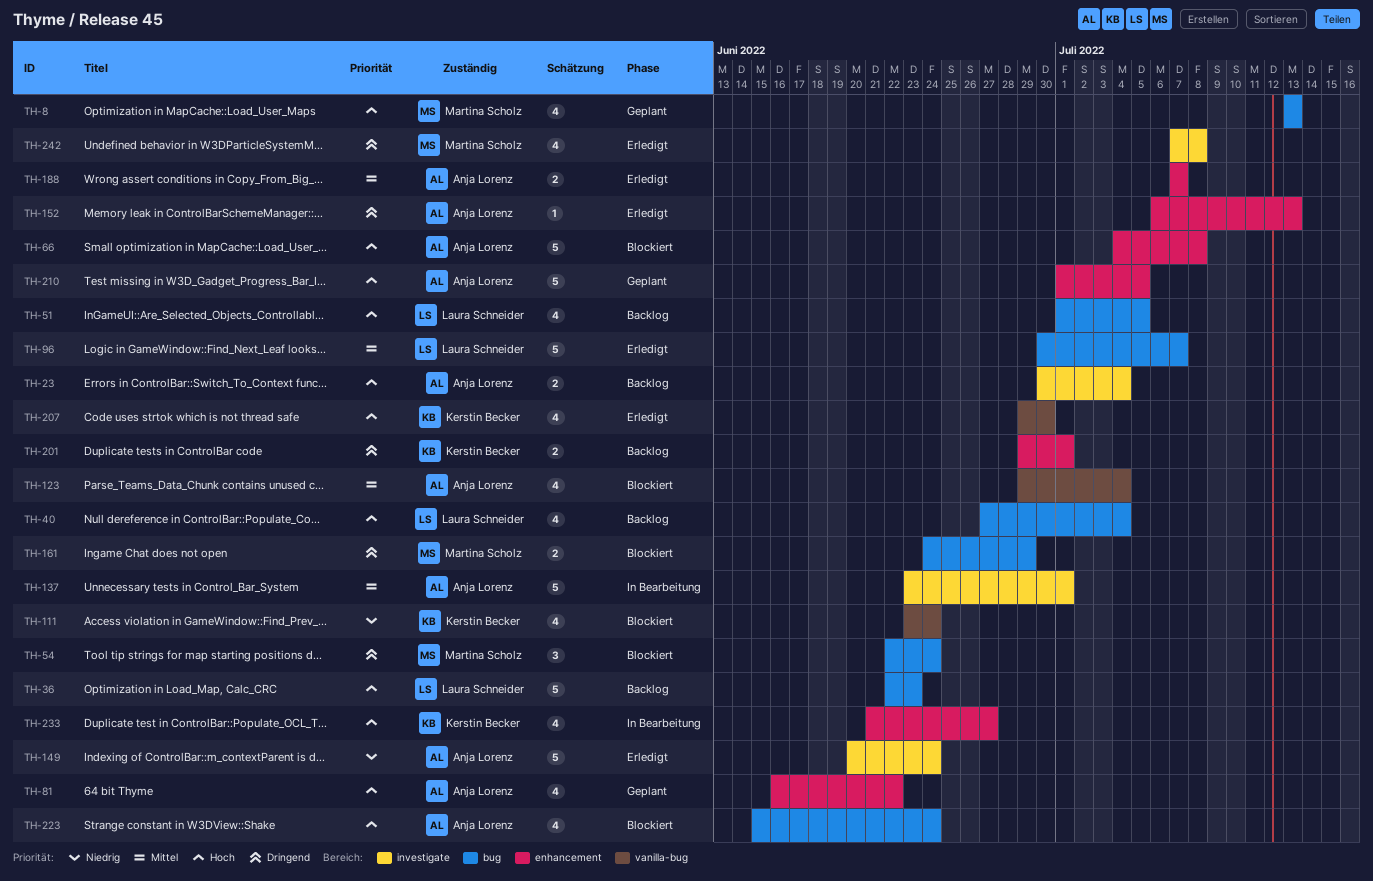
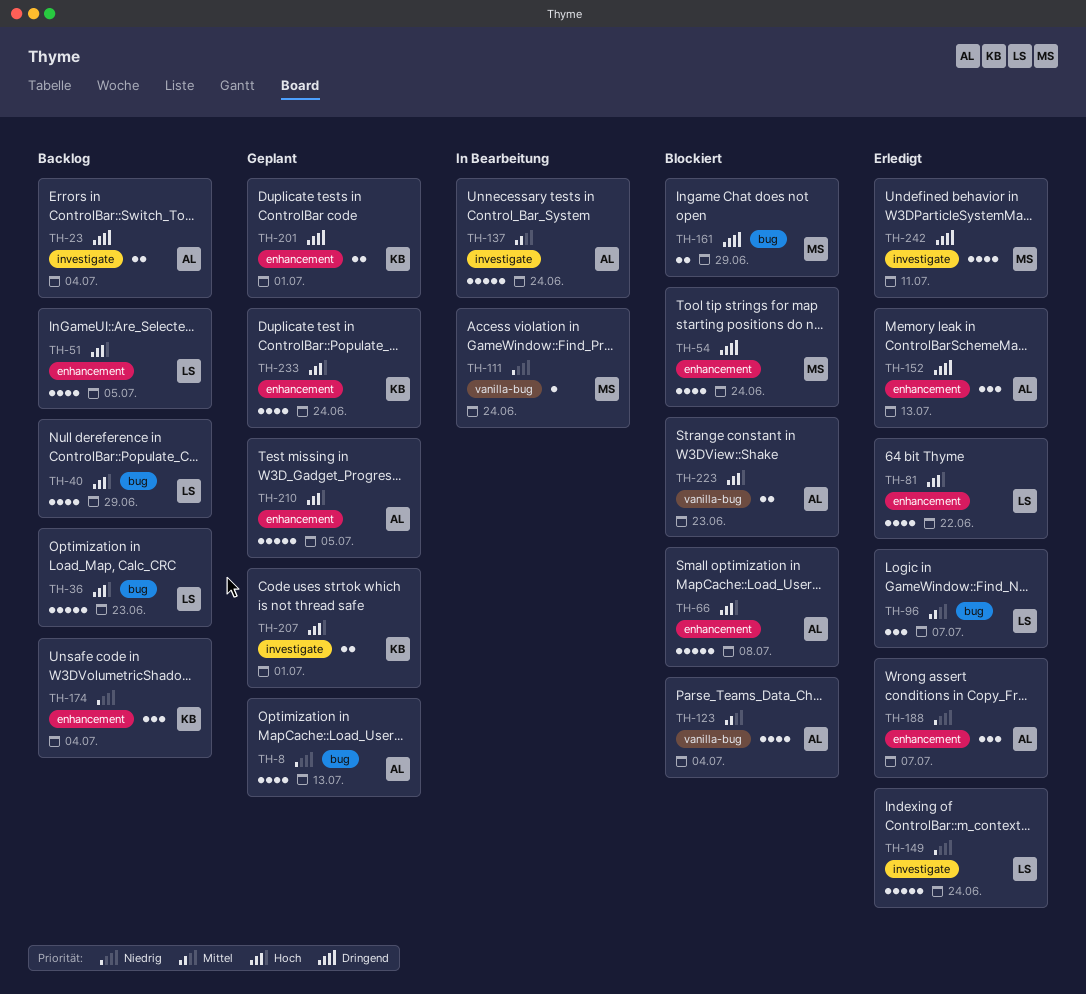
TH-8, owner: Martina Scholz -> Anja Lorenz
TH-8, priority: Hoch -> Niedrig
TH-23, priority: Hoch -> Dringend
TH-40, due: Jul 4 -> Jun 29
TH-51, label: bug -> enhancement
TH-54, label: bug -> enhancement
TH-54, estimate: 3 -> 4
TH-81, status: Geplant -> Erledigt
TH-81, owner: Anja Lorenz -> Laura Schneider
TH-96, estimate: 5 -> 3
TH-111, status: Blockiert -> In Bearbeitung
TH-111, owner: Kerstin Becker -> Martina Scholz
TH-111, estimate: 4 -> 1
TH-137, due: Jul 1 -> Jun 24
TH-149, owner: Anja Lorenz -> Laura Schneider
TH-152, estimate: 1 -> 3
TH-174: none -> present
TH-188, priority: Mittel -> Niedrig
TH-188, estimate: 2 -> 3
TH-201, status: Backlog -> Geplant
TH-207, status: Erledigt -> Geplant
TH-207, label: vanilla-bug -> investigate
TH-207, estimate: 4 -> 2
TH-207, due: Jun 30 -> Jul 1
TH-223, label: bug -> vanilla-bug
TH-223, estimate: 4 -> 2
TH-223, due: Jun 24 -> Jun 23
TH-233, status: In Bearbeitung -> Geplant
TH-233, due: Jun 27 -> Jun 24
TH-242, due: Jul 8 -> Jul 11

